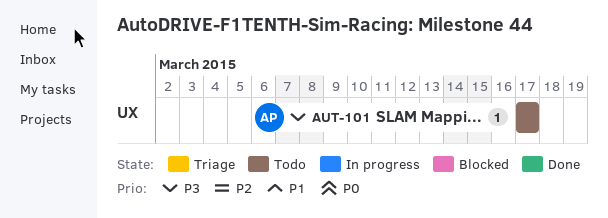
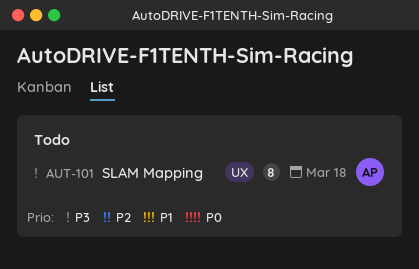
AUT-101, estimate: 1 -> 8
AUT-101, due: Mar 17 -> Mar 18

